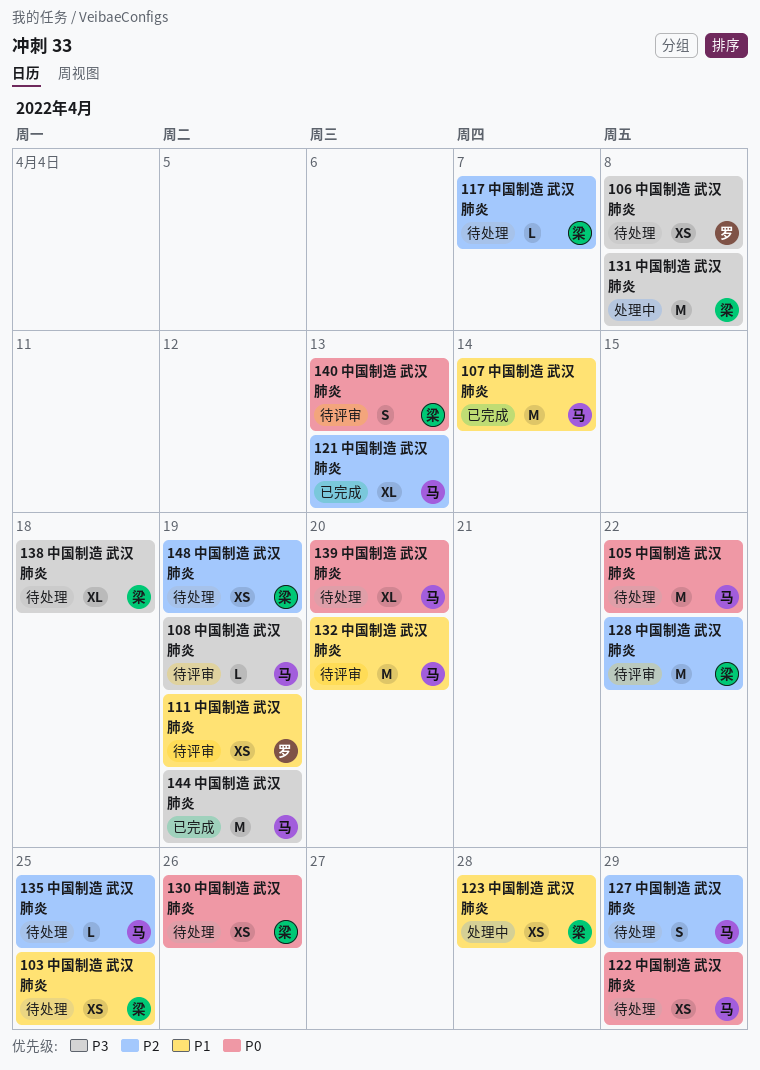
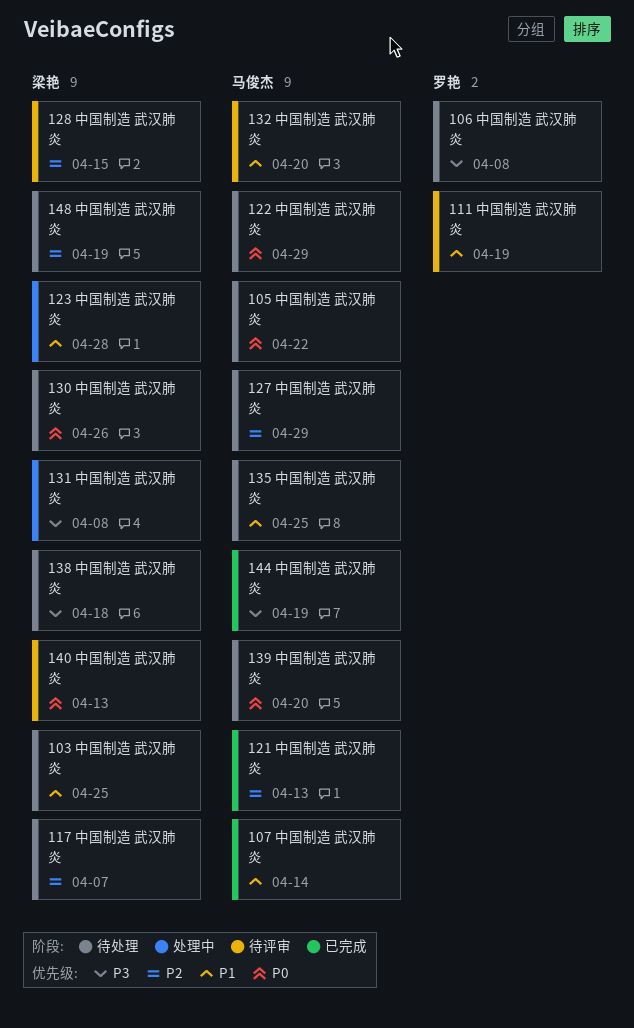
108 中国制造 武汉肺炎: present -> none
128 中国制造 武汉肺炎, due: Apr 22 -> Apr 15
135 中国制造 武汉肺炎, priority: P2 -> P1

